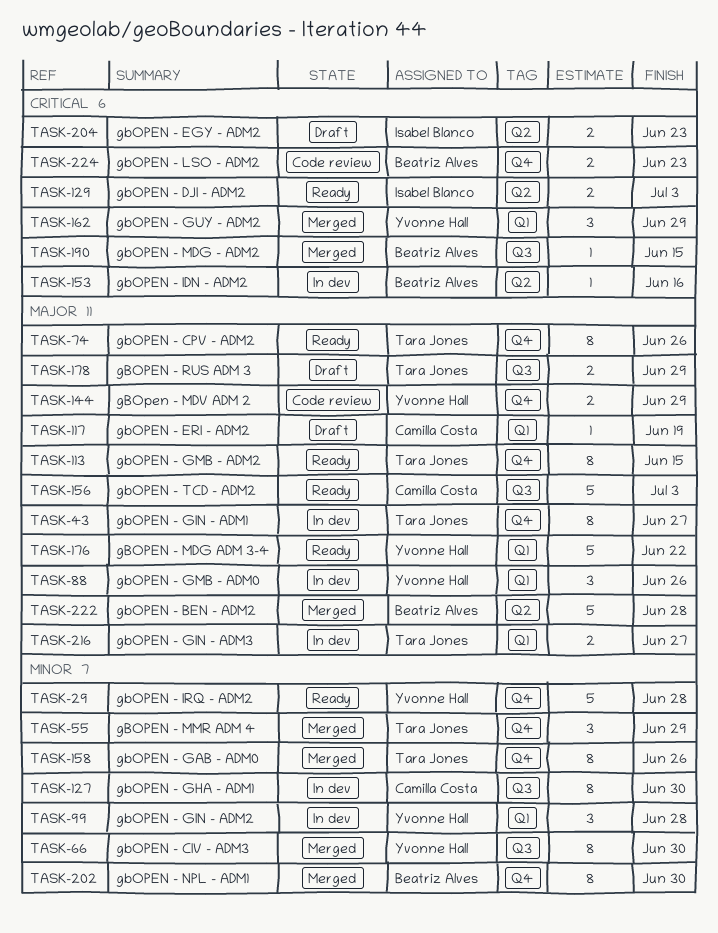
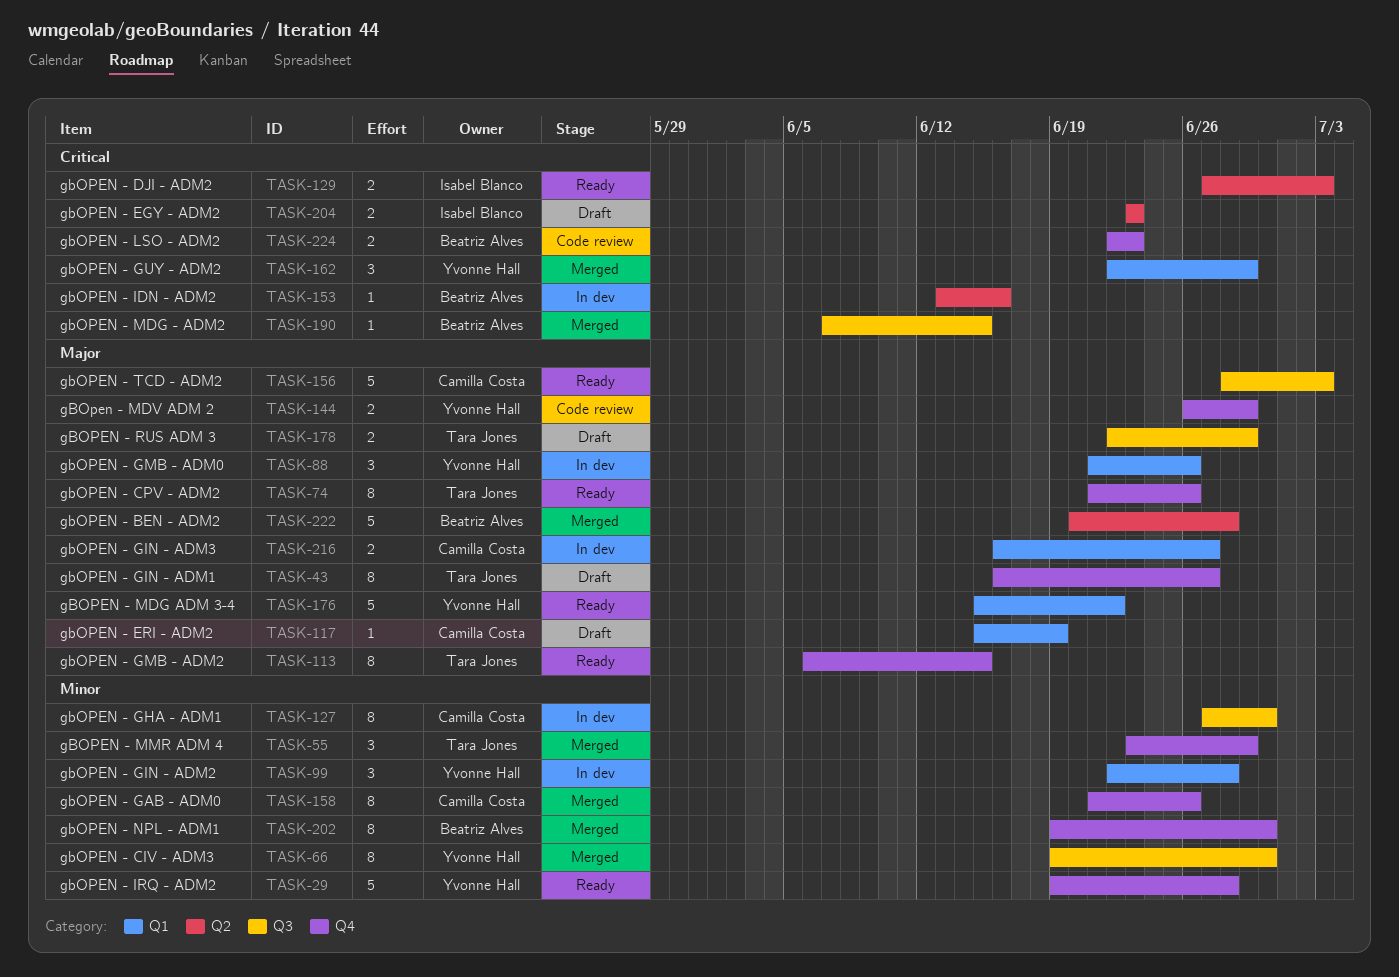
TASK-43, status: In dev -> Draft
TASK-158, owner: Tara Jones -> Camilla Costa
TASK-216, owner: Tara Jones -> Camilla Costa

